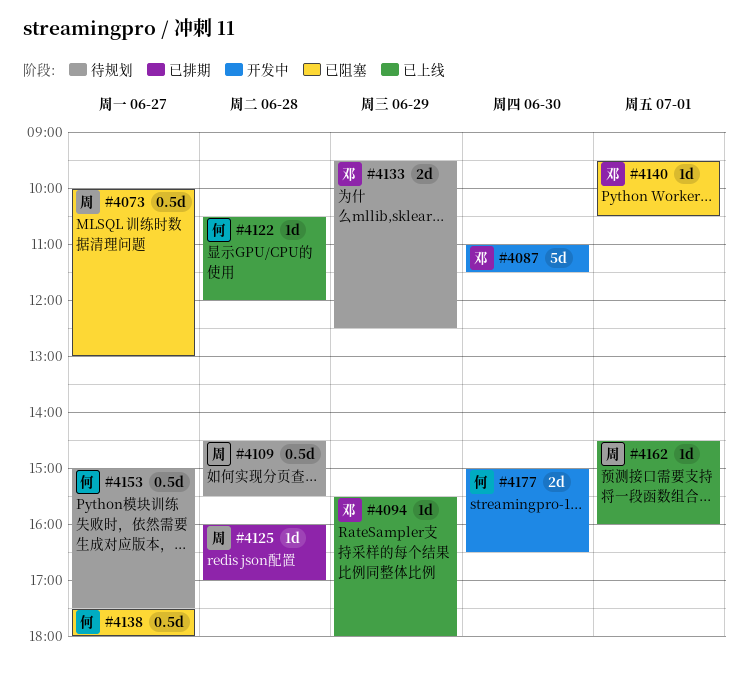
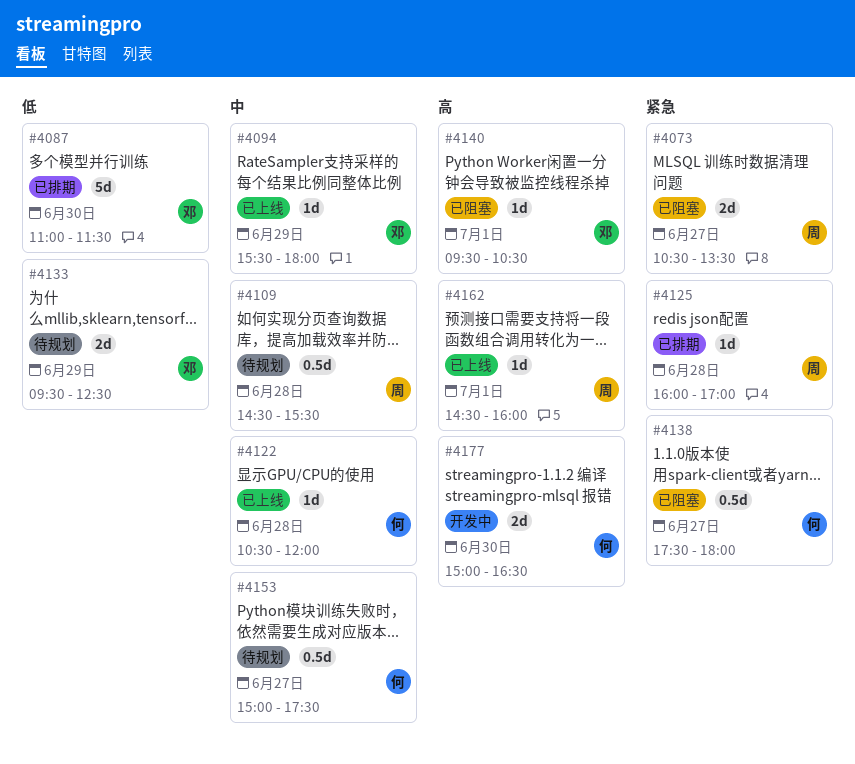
#4073, estimate: 0.5d -> 2d
#4073, begins: 10:00 -> 10:30
#4073, ends: 13:00 -> 13:30
#4087, status: 开发中 -> 已排期

